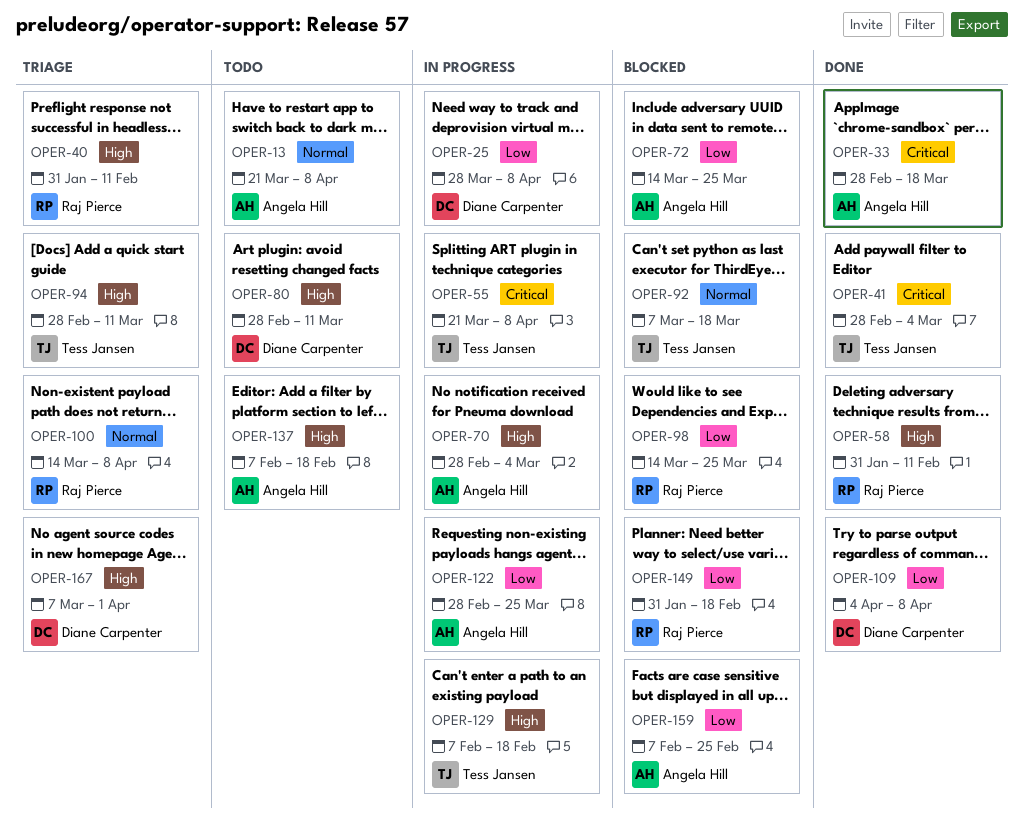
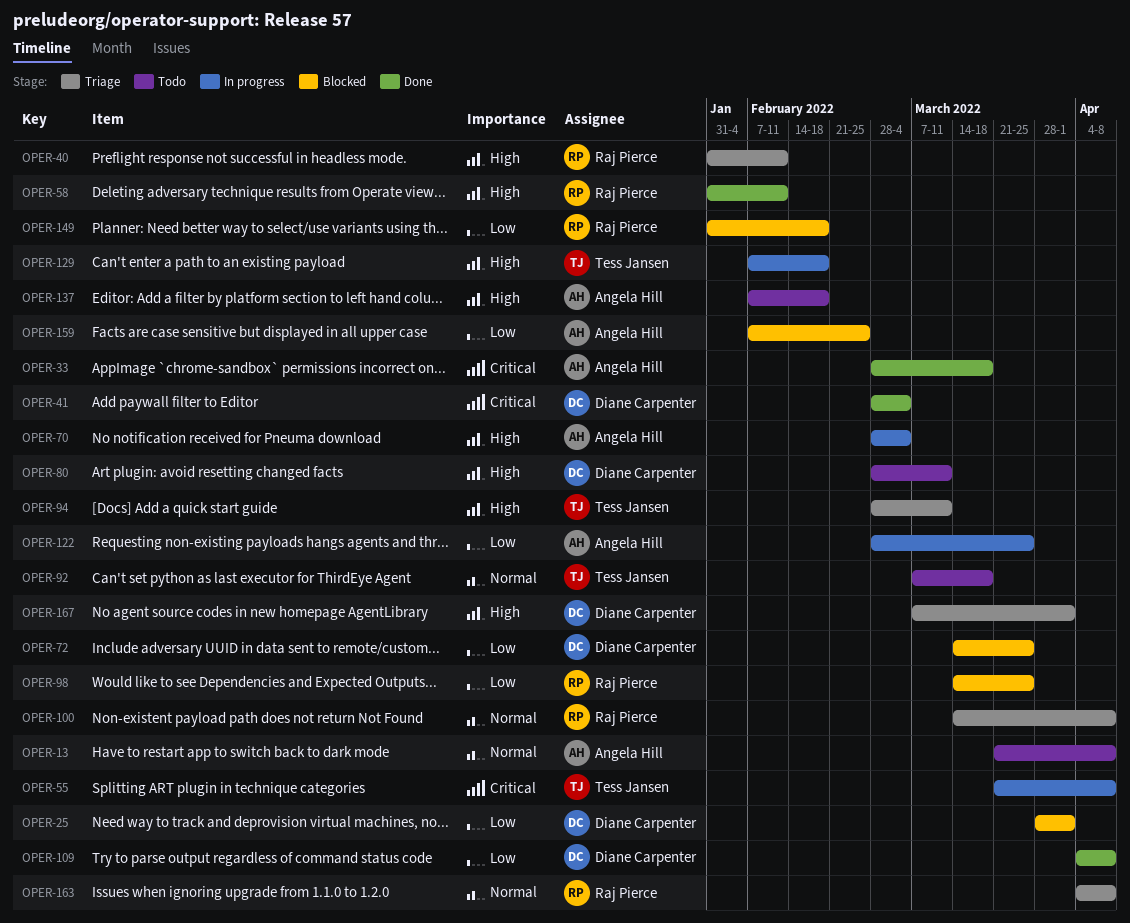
OPER-25, status: In progress -> Blocked
OPER-25, due: Apr 8 -> Apr 1
OPER-41, owner: Tess Jansen -> Diane Carpenter
OPER-72, owner: Angela Hill -> Diane Carpenter
OPER-92, status: Blocked -> Todo
OPER-163: none -> present

